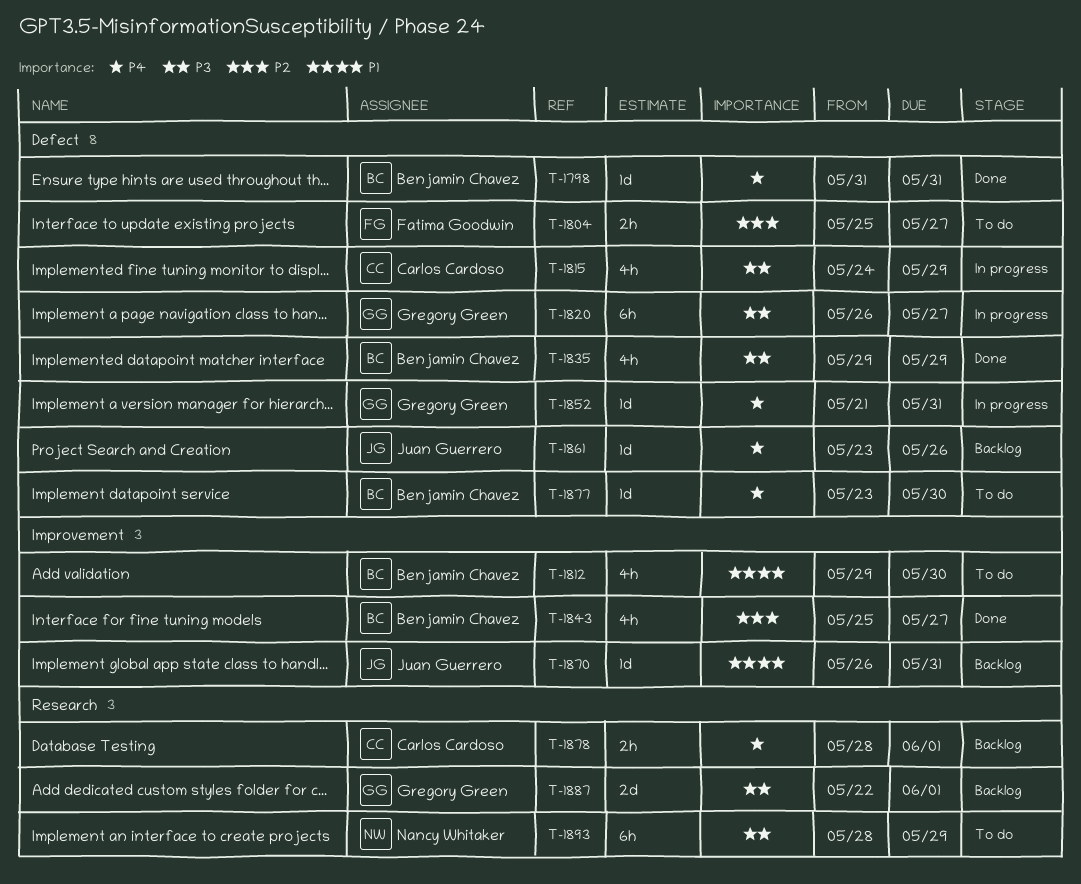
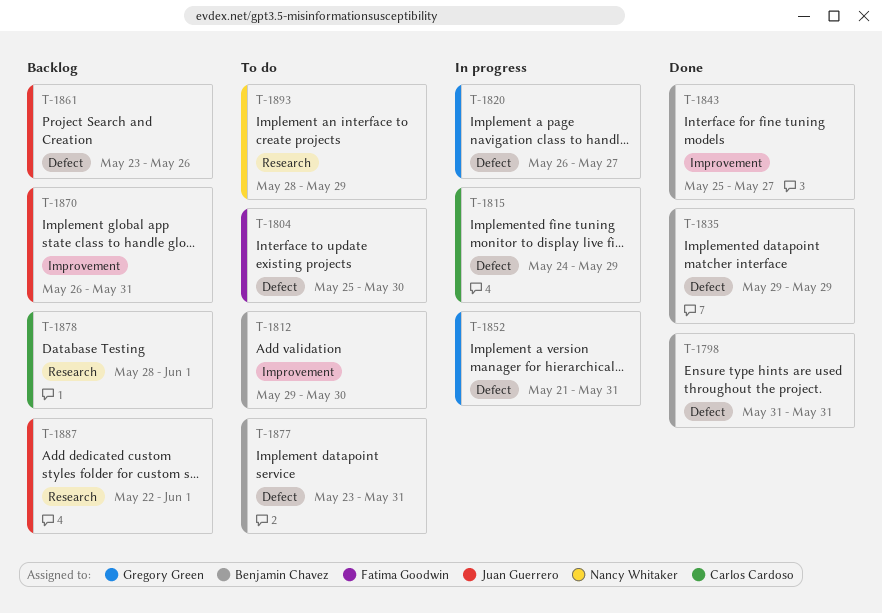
T-1804, due: May 27 -> May 30
T-1877, due: May 30 -> May 31
T-1887, owner: Gregory Green -> Juan Guerrero

